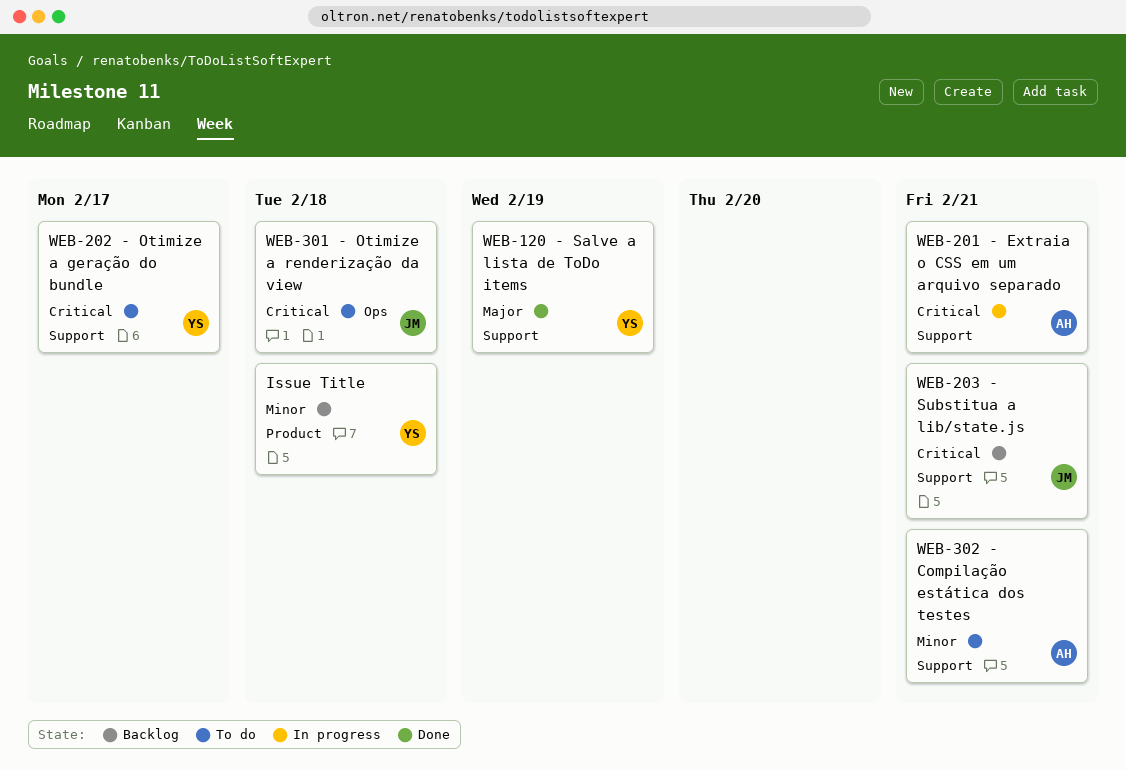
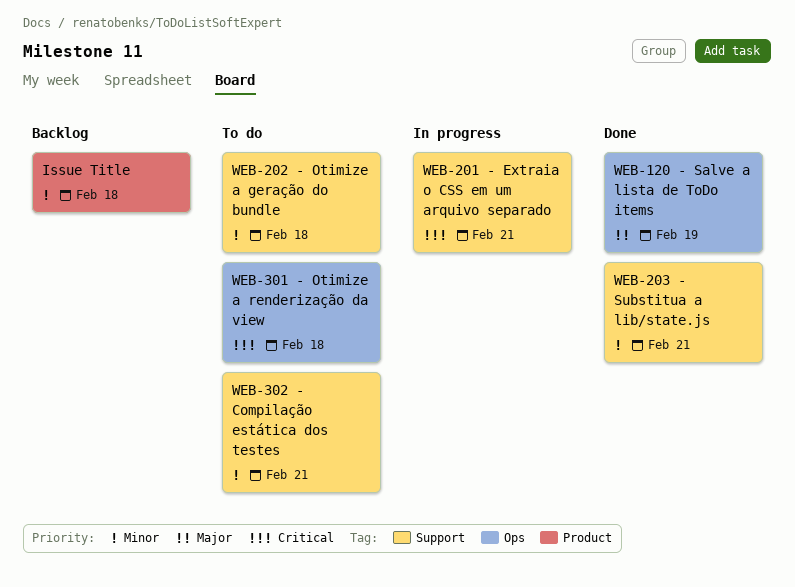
WEB-120 - Salve a lista de ToDo items, label: Support -> Ops
WEB-202 - Otimize a geração do bundle, priority: Critical -> Minor
WEB-202 - Otimize a geração do bundle, due: Feb 17 -> Feb 18
WEB-203 - Substitua a lib/state.js, status: Backlog -> Done
WEB-203 - Substitua a lib/state.js, priority: Critical -> Minor

